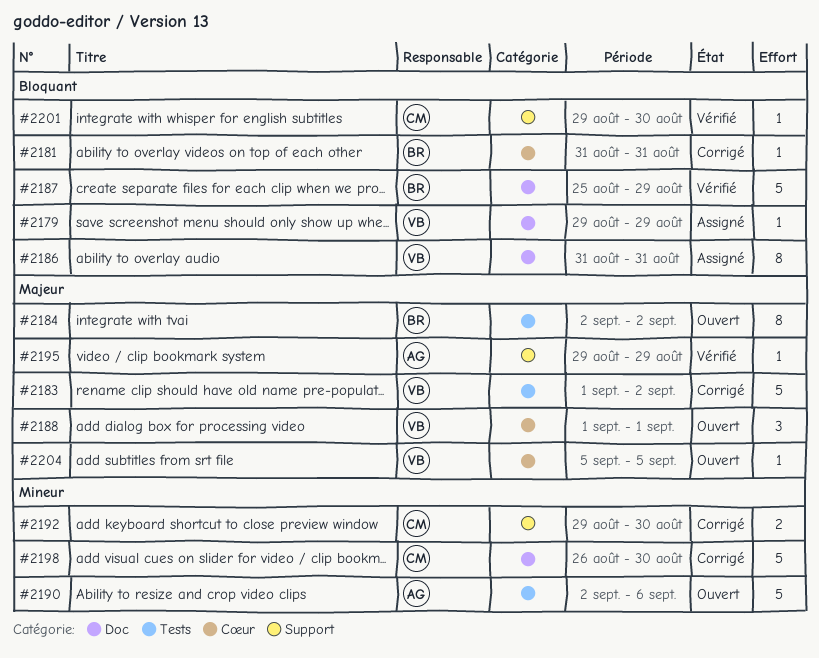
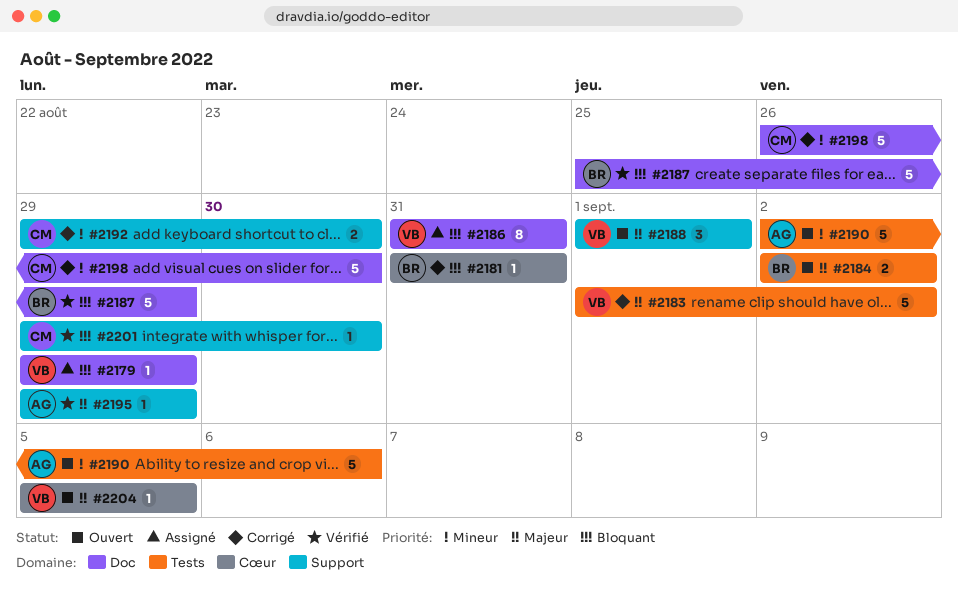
#2184, estimate: 8 -> 2
#2188, label: Cœur -> Support

